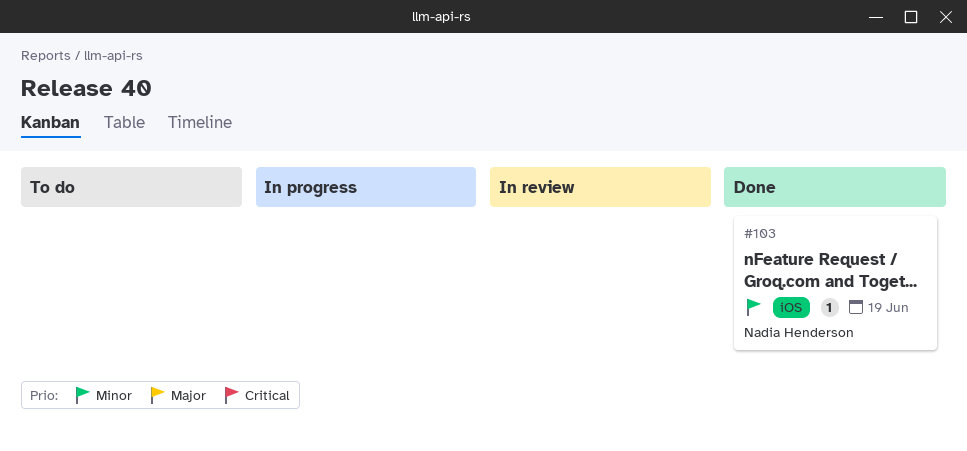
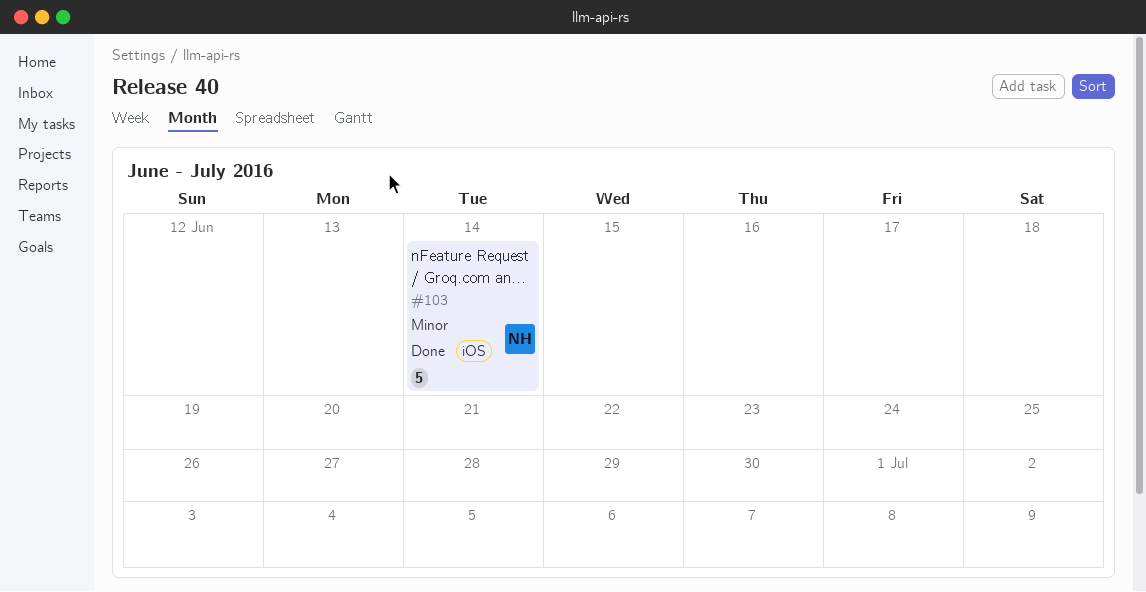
#103, estimate: 1 -> 5
#103, due: Jun 19 -> Jun 14

